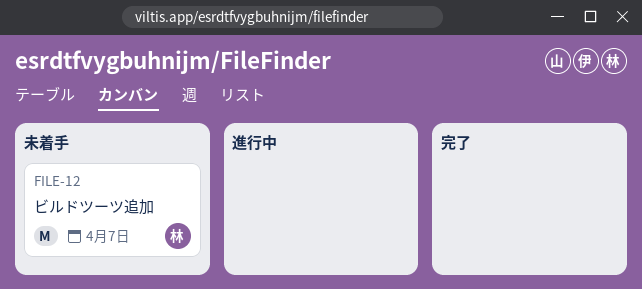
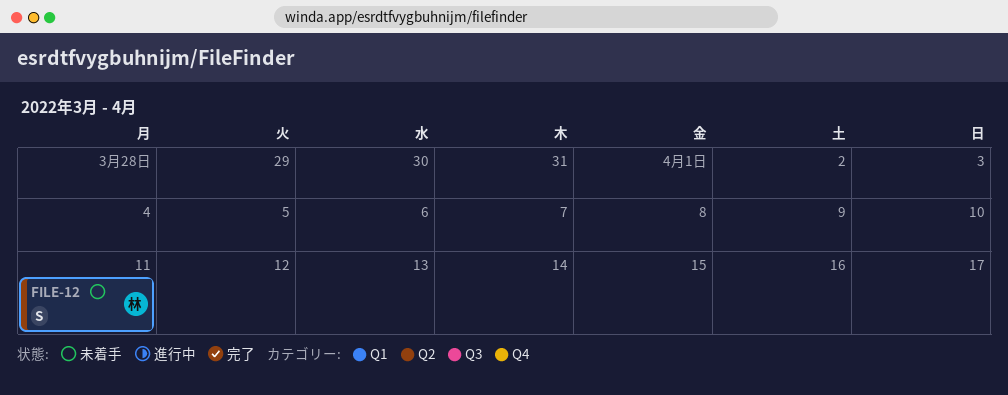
FILE-12, estimate: M -> S
FILE-12, due: Apr 7 -> Apr 11

